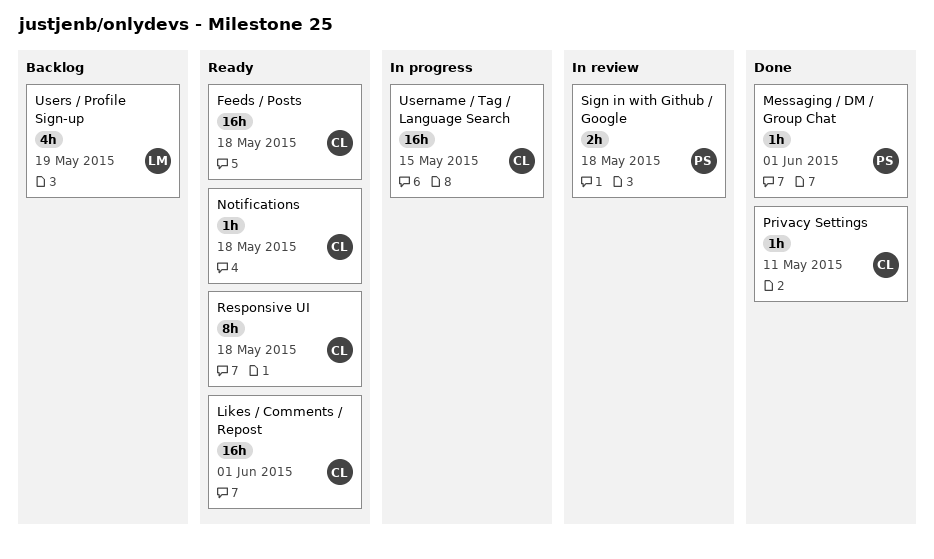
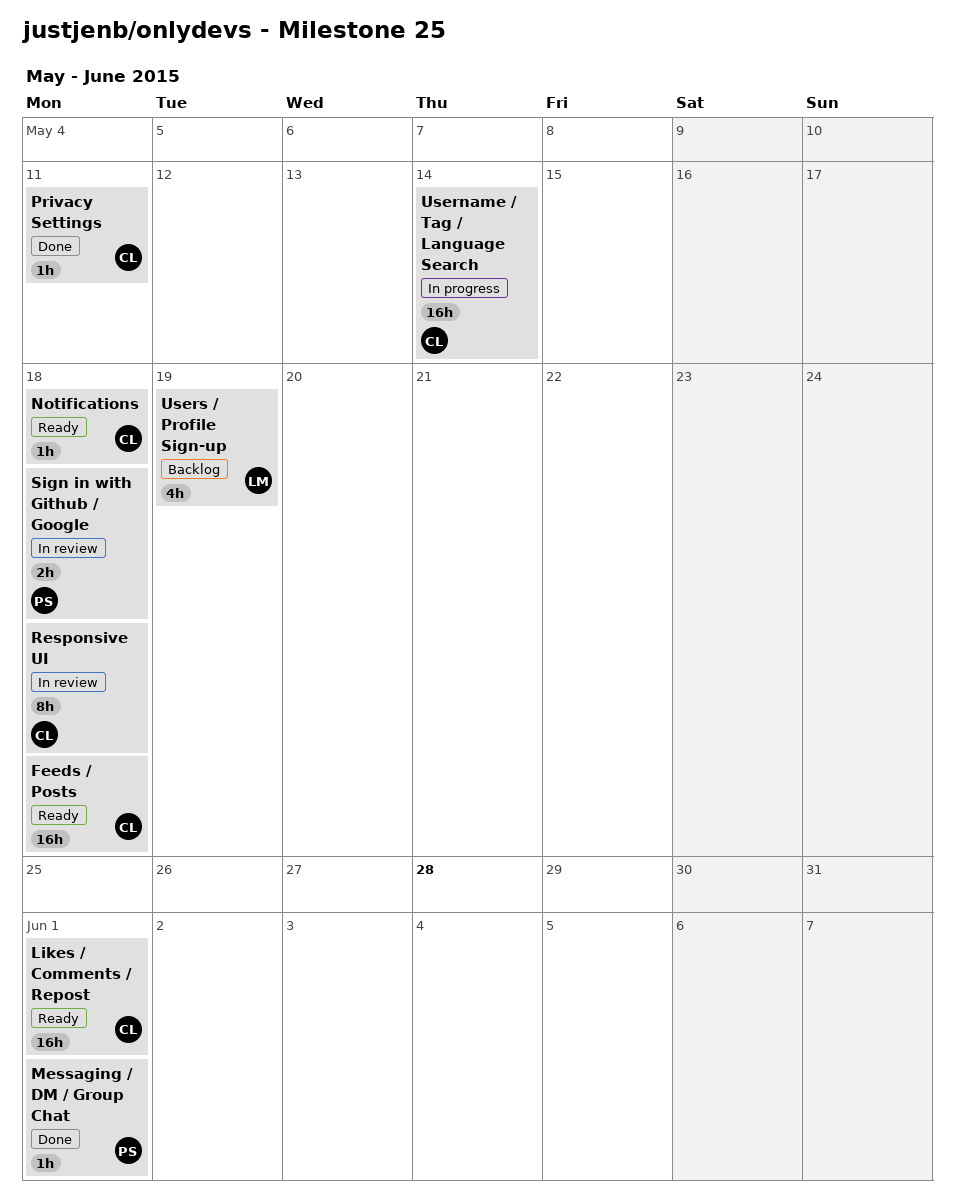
Responsive UI, status: Ready -> In review
Username / Tag / Language Search, due: May 15 -> May 14

